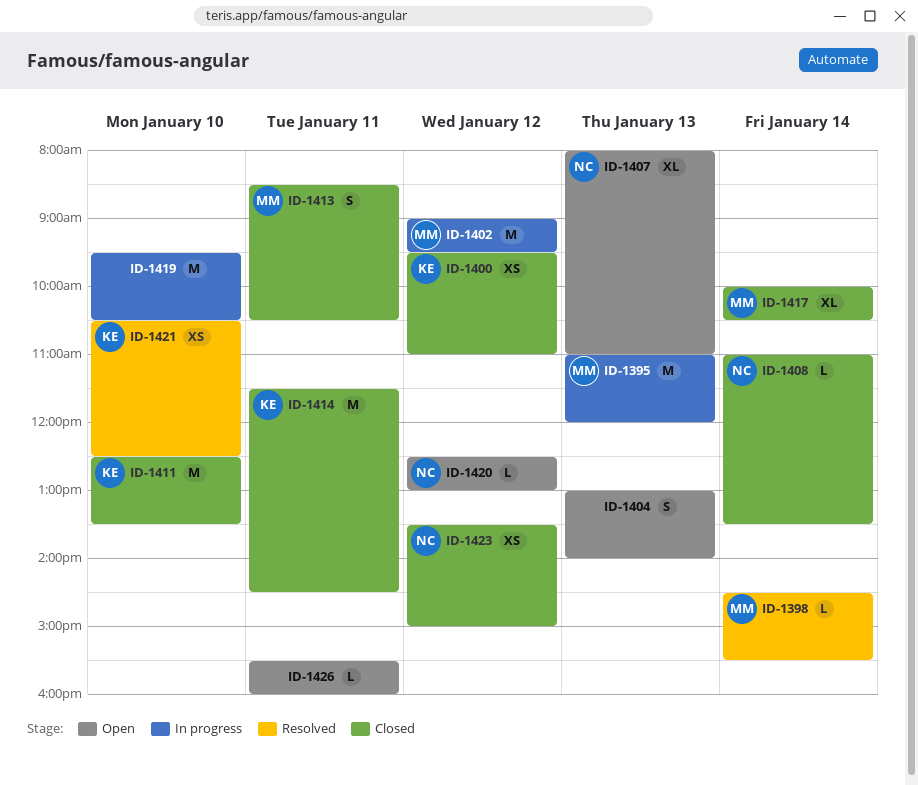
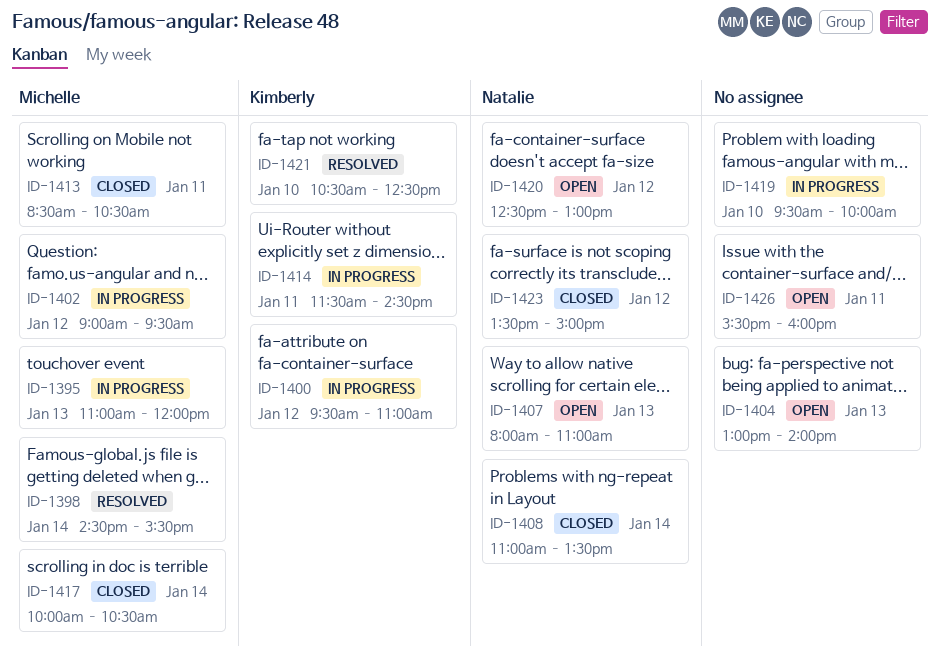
ID-1400, status: Closed -> In progress
ID-1411: present -> none
ID-1414, status: Closed -> In progress
ID-1419, ends: 10:30 -> 10:00

